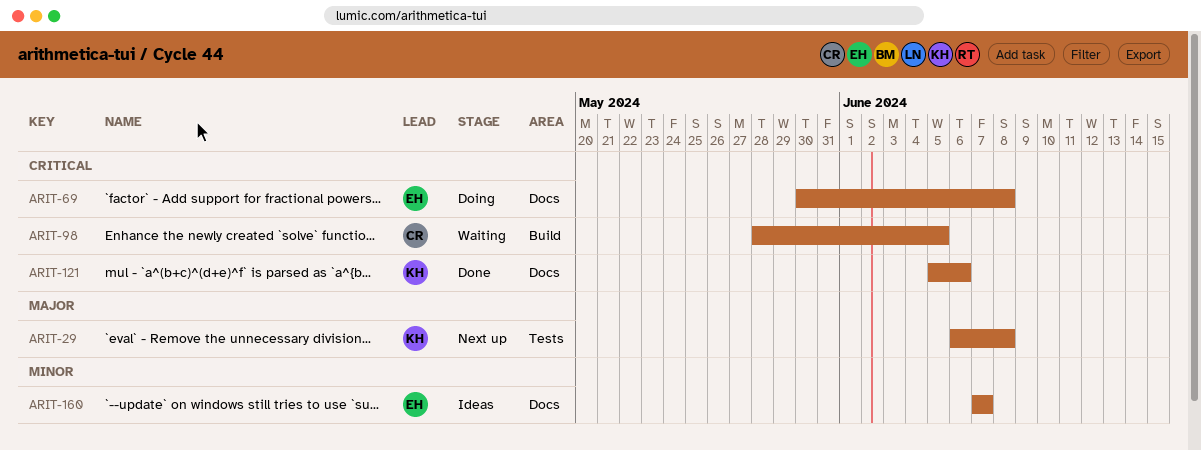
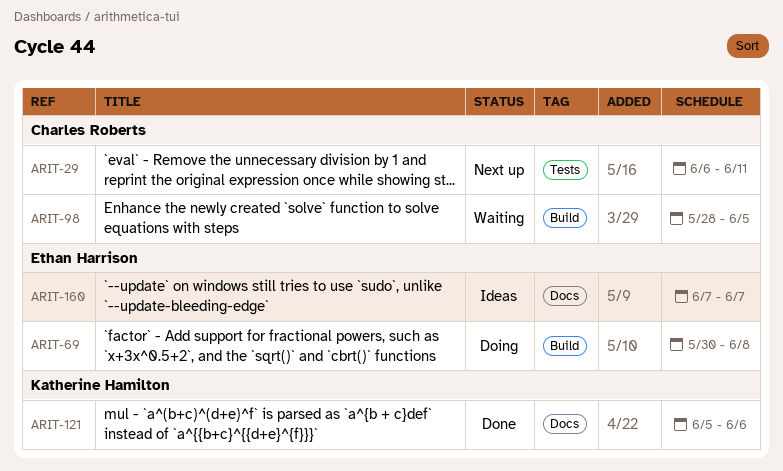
ARIT-29, owner: Katherine Hamilton -> Charles Roberts
ARIT-29, due: Jun 8 -> Jun 11
ARIT-69, label: Docs -> Build

